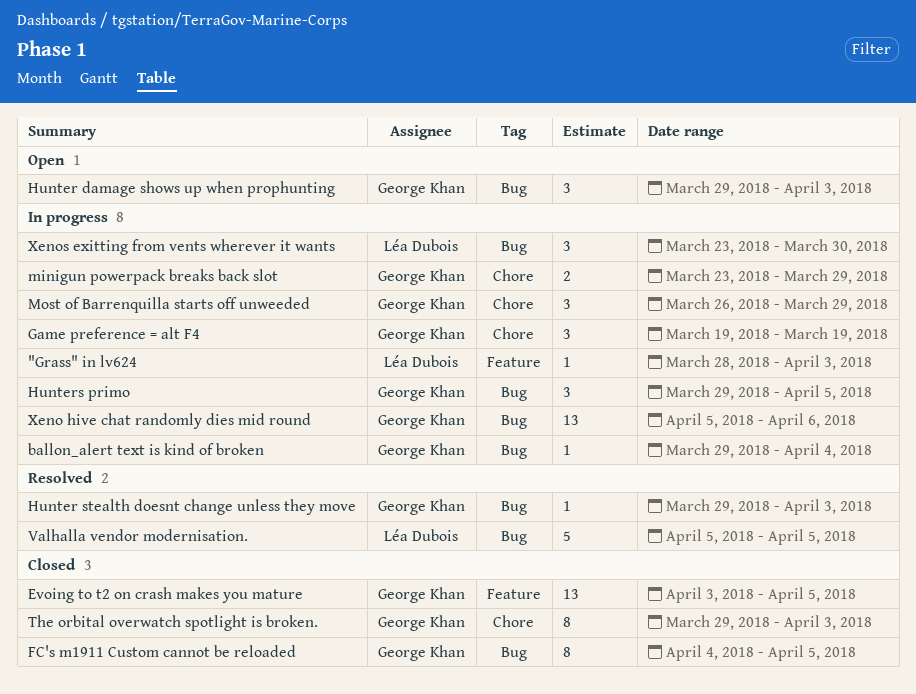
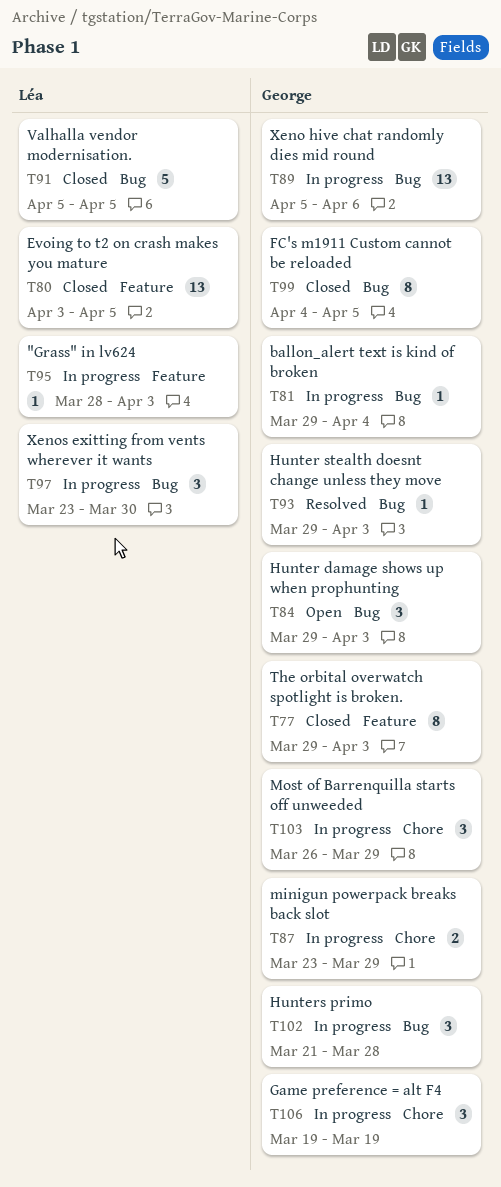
Evoing to t2 on crash makes you mature, owner: George Khan -> Léa Dubois
Hunters primo, start: Mar 29 -> Mar 21
Hunters primo, due: Apr 5 -> Mar 28
The orbital overwatch spotlight is broken., label: Chore -> Feature
Valhalla vendor modernisation., status: Resolved -> Closed

